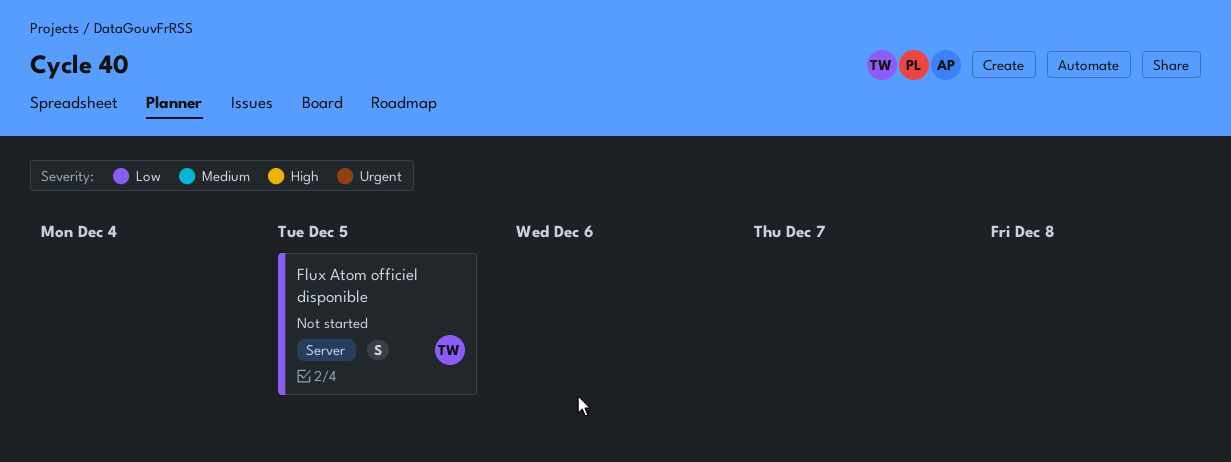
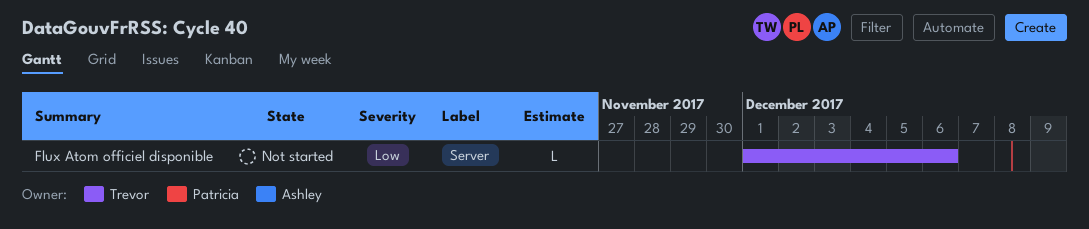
Flux Atom officiel disponible, estimate: S -> L
Flux Atom officiel disponible, due: Dec 5 -> Dec 6

